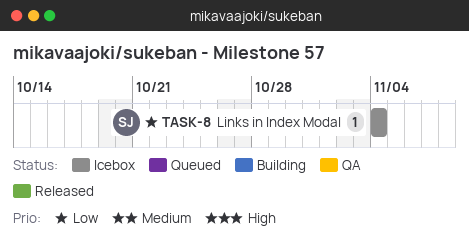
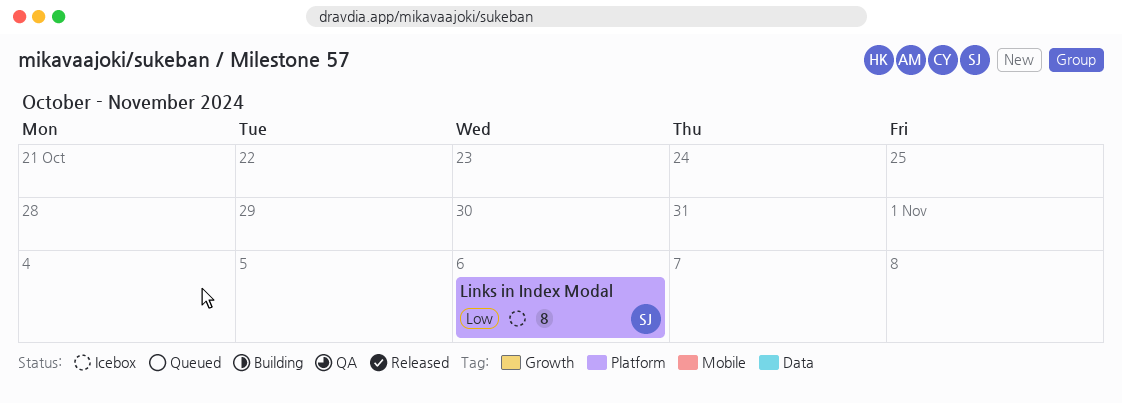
Links in Index Modal, estimate: 1 -> 8
Links in Index Modal, due: Nov 4 -> Nov 6

